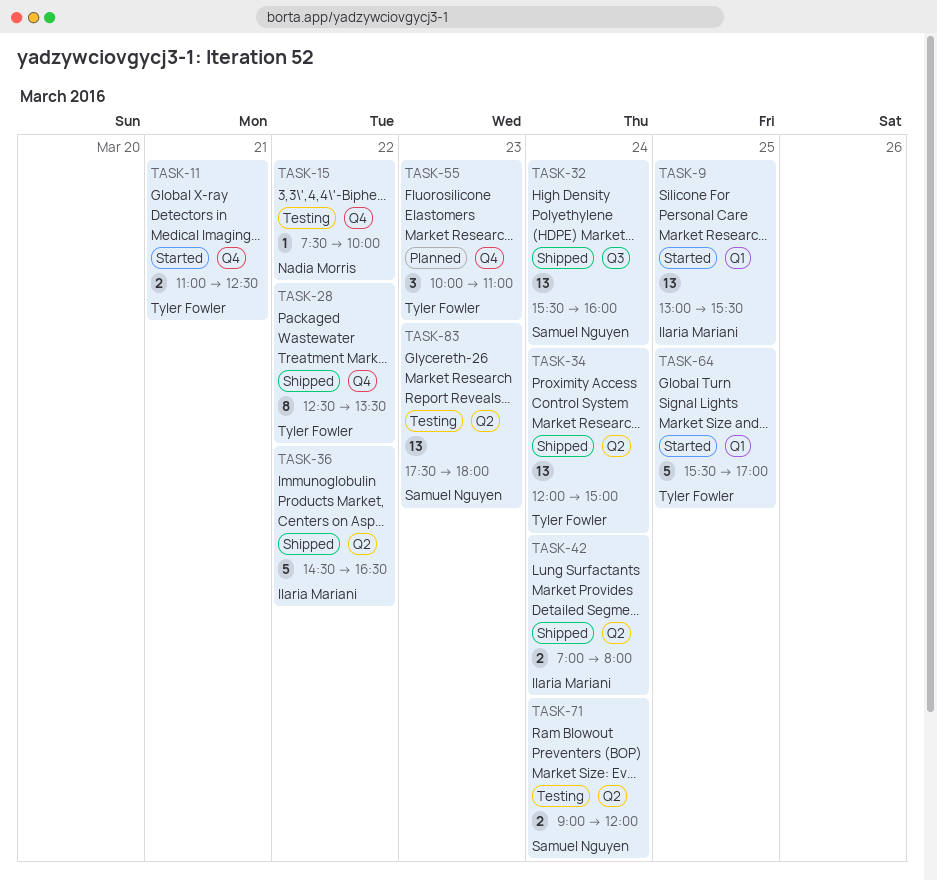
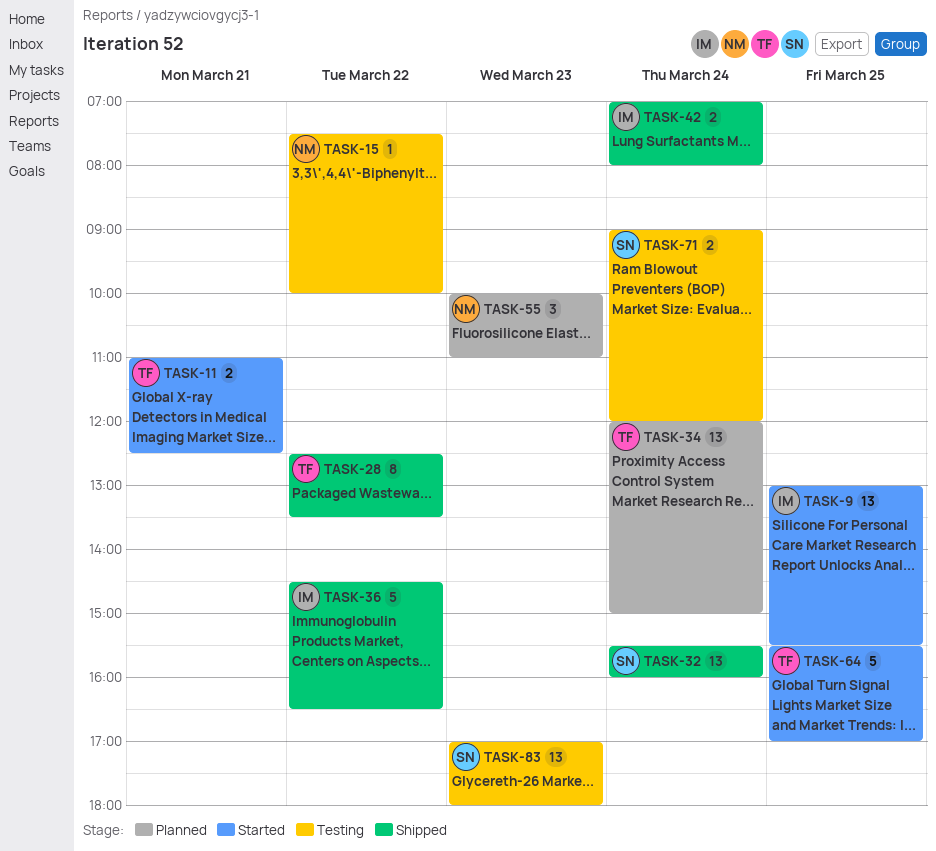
TASK-34, status: Shipped -> Planned
TASK-55, owner: Tyler Fowler -> Nadia Morris
TASK-83, begins: 17:30 -> 17:00

